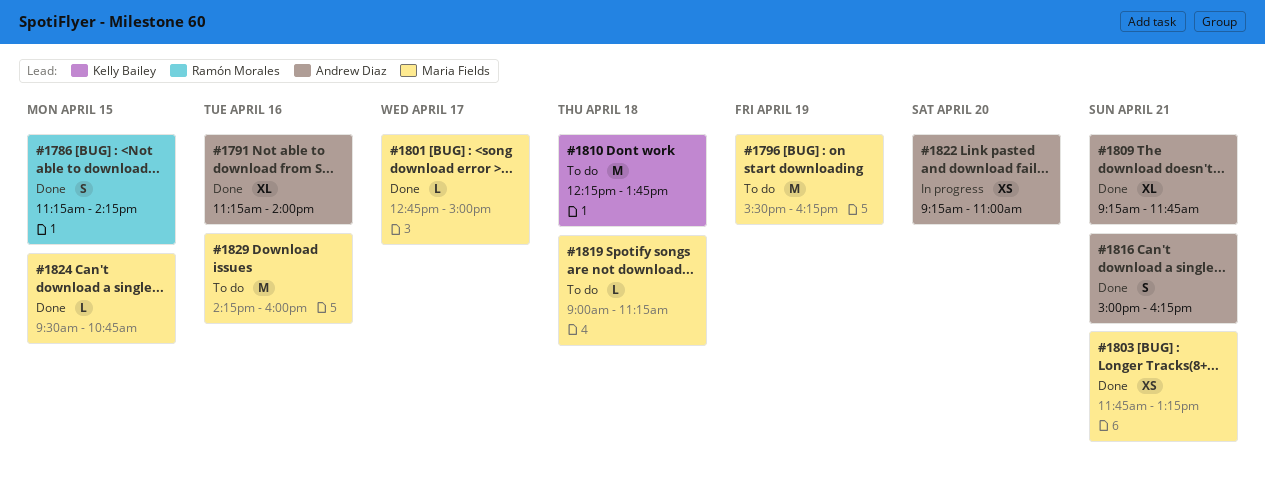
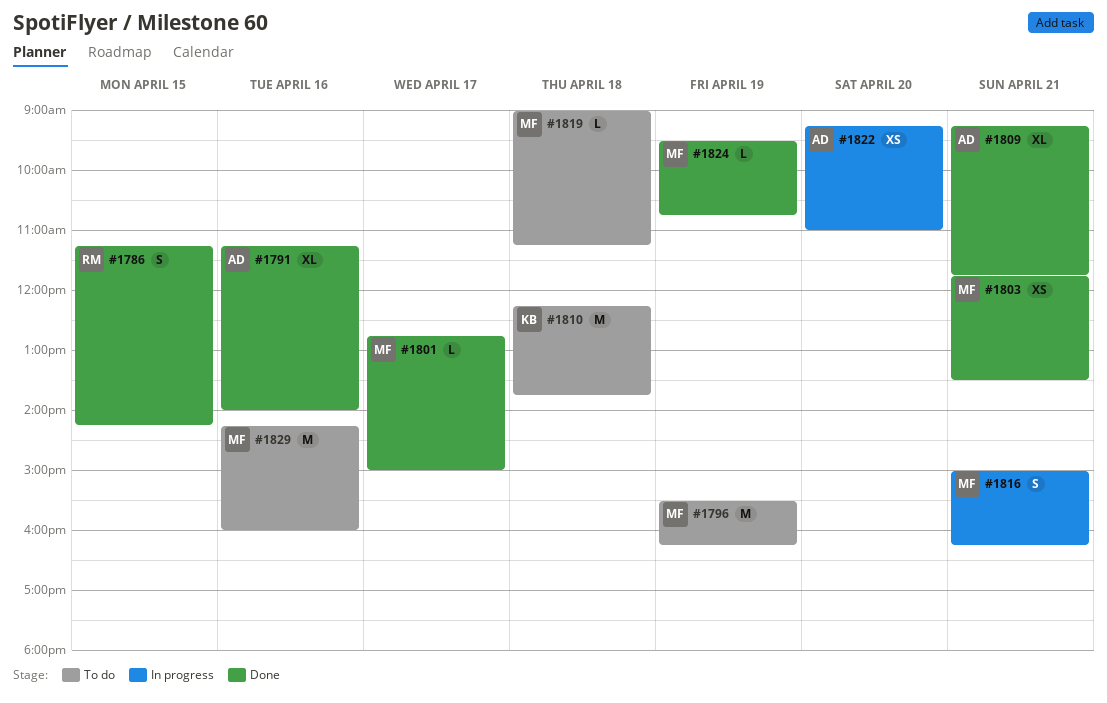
#1803, ends: 13:15 -> 13:30
#1816, status: Done -> In progress
#1816, owner: Andrew Diaz -> Maria Fields
#1824, day: Apr 15 -> Apr 19

